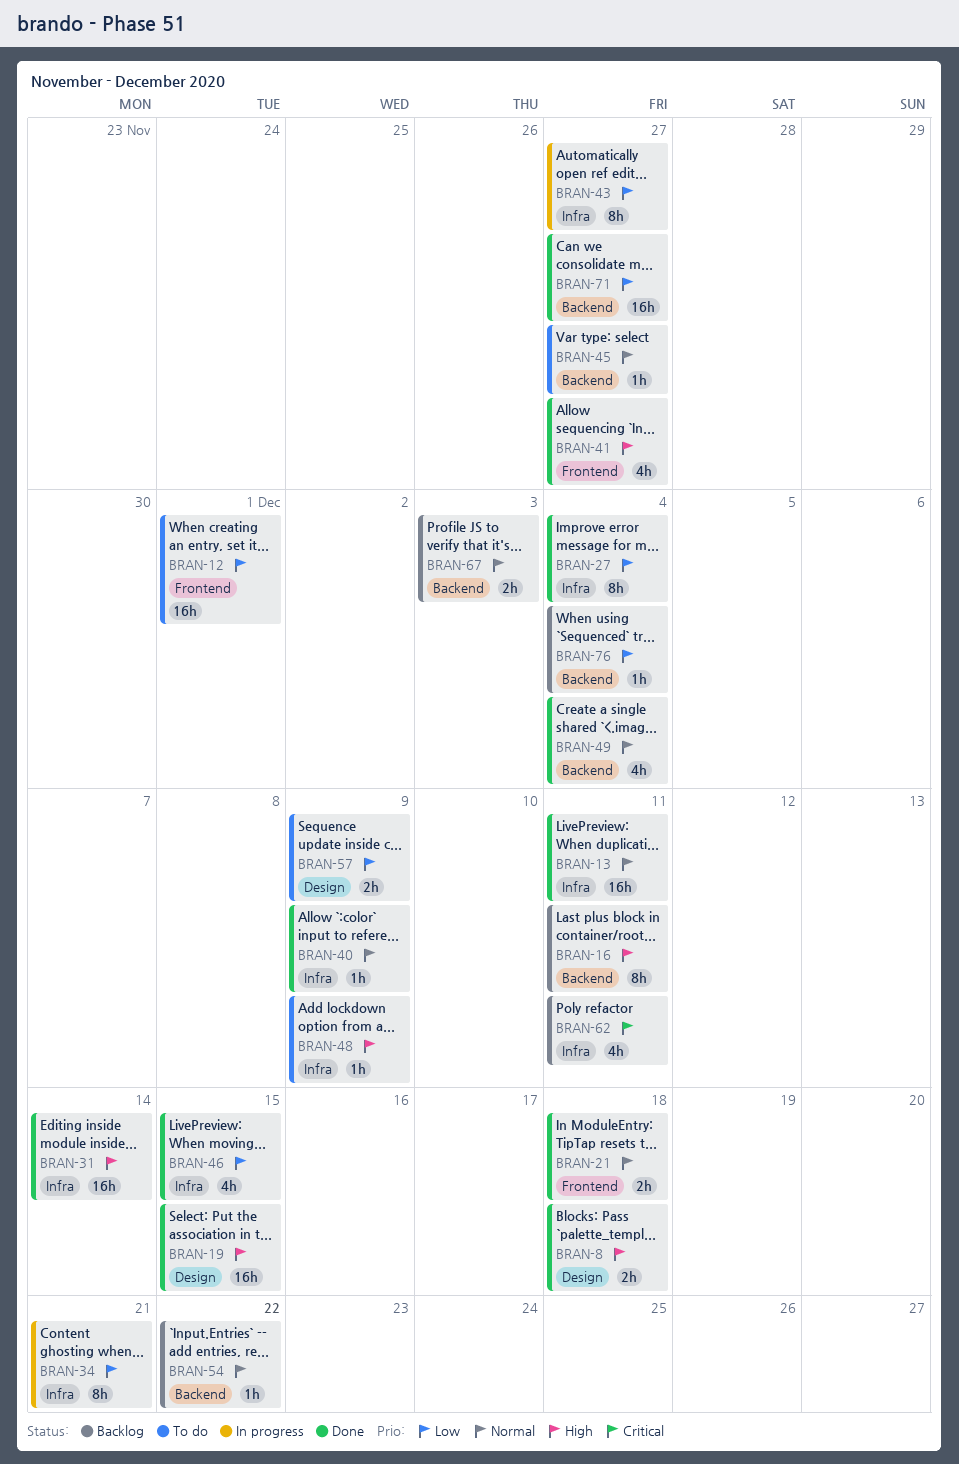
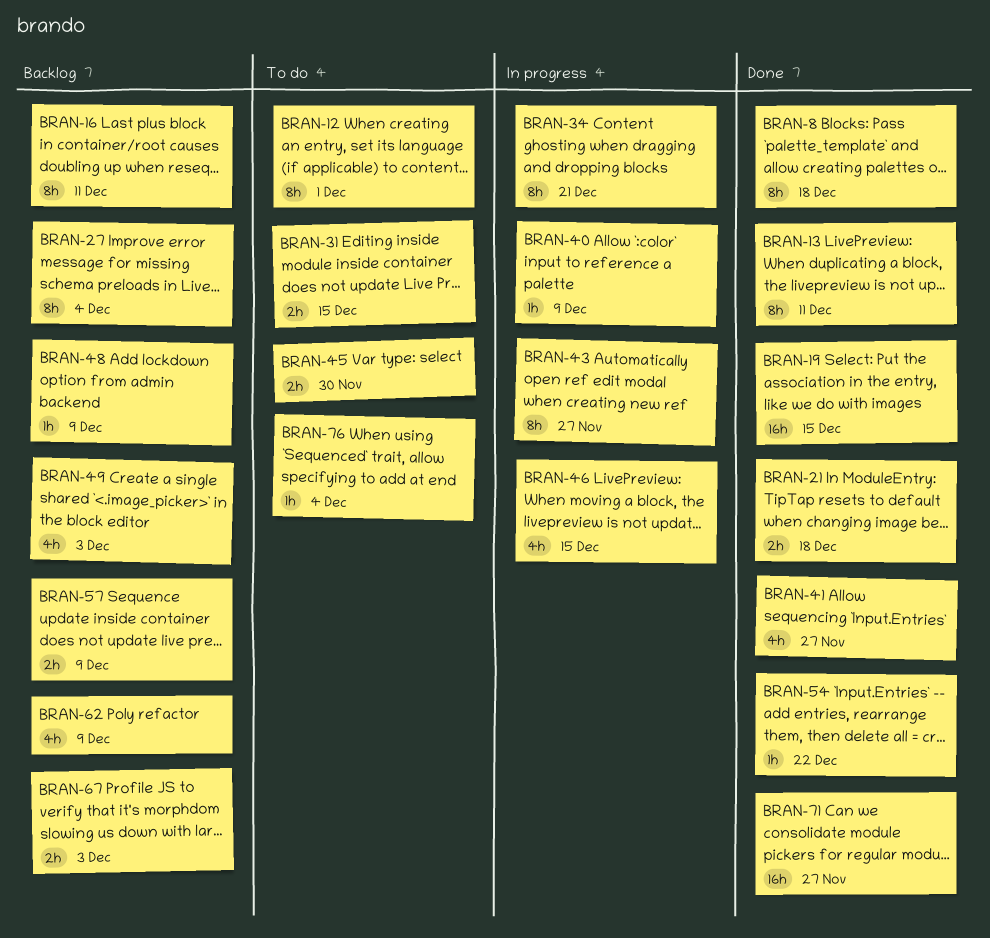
BRAN-8, estimate: 2h -> 8h
BRAN-12, estimate: 16h -> 8h
BRAN-13, estimate: 16h -> 8h
BRAN-27, status: Done -> Backlog
BRAN-31, status: Done -> To do
BRAN-31, estimate: 16h -> 2h
BRAN-31, due: Dec 14 -> Dec 15
BRAN-40, status: Done -> In progress
BRAN-45, estimate: 1h -> 2h
BRAN-45, due: Nov 27 -> Nov 30
BRAN-46, status: Done -> In progress
BRAN-48, status: To do -> Backlog
BRAN-49, status: Done -> Backlog
BRAN-49, due: Dec 4 -> Dec 3
BRAN-54, status: Backlog -> Done
BRAN-57, status: To do -> Backlog
BRAN-62, due: Dec 11 -> Dec 9
BRAN-76, status: Backlog -> To do

